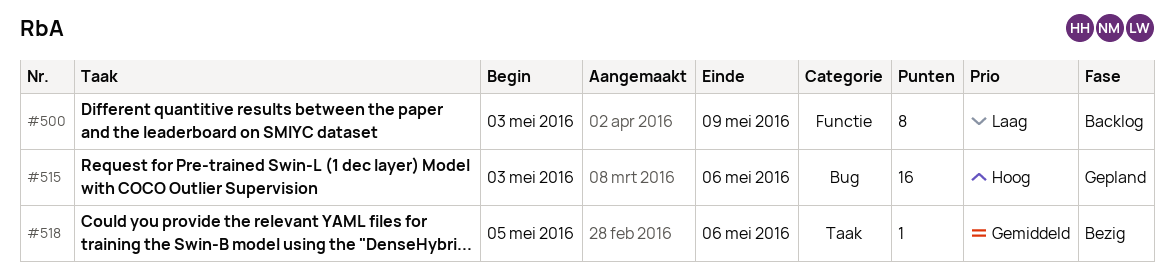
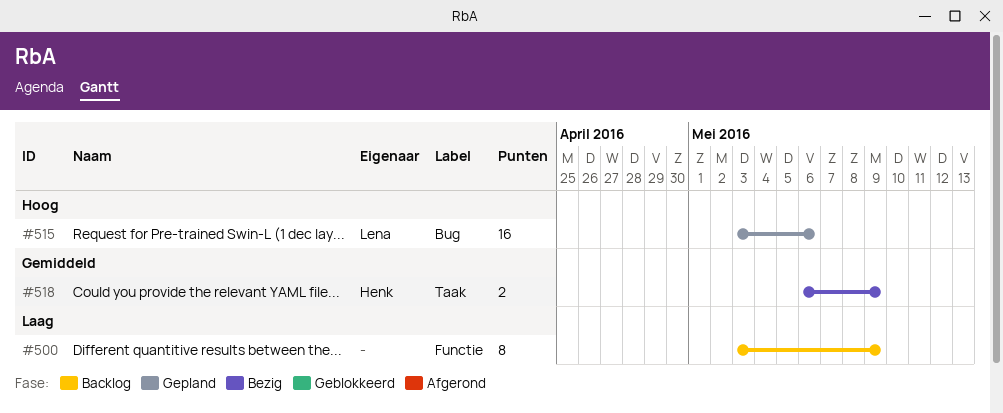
#518, estimate: 1 -> 2
#518, start: May 5 -> May 6
#518, due: May 6 -> May 9

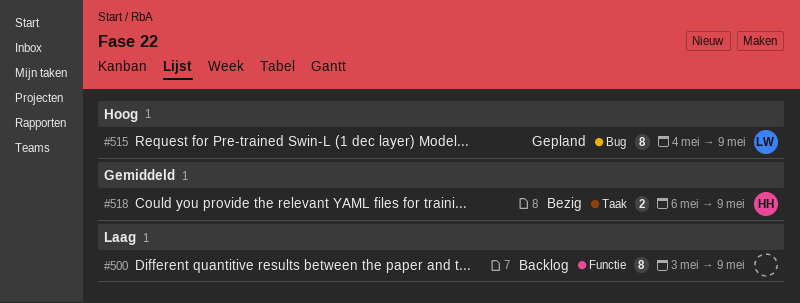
#515, estimate: 16 -> 8
#515, start: May 3 -> May 4
#515, due: May 6 -> May 9

